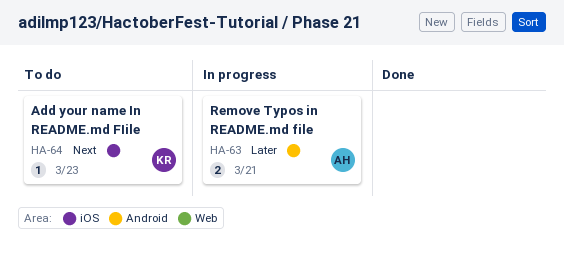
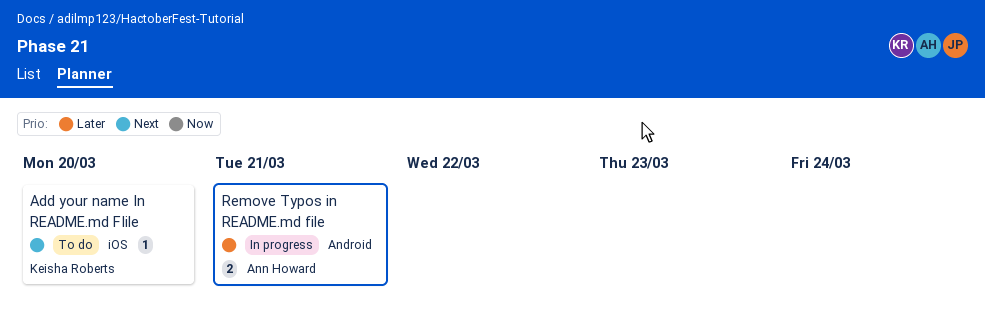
Add your name In README.md FIile, due: Mar 23 -> Mar 20

